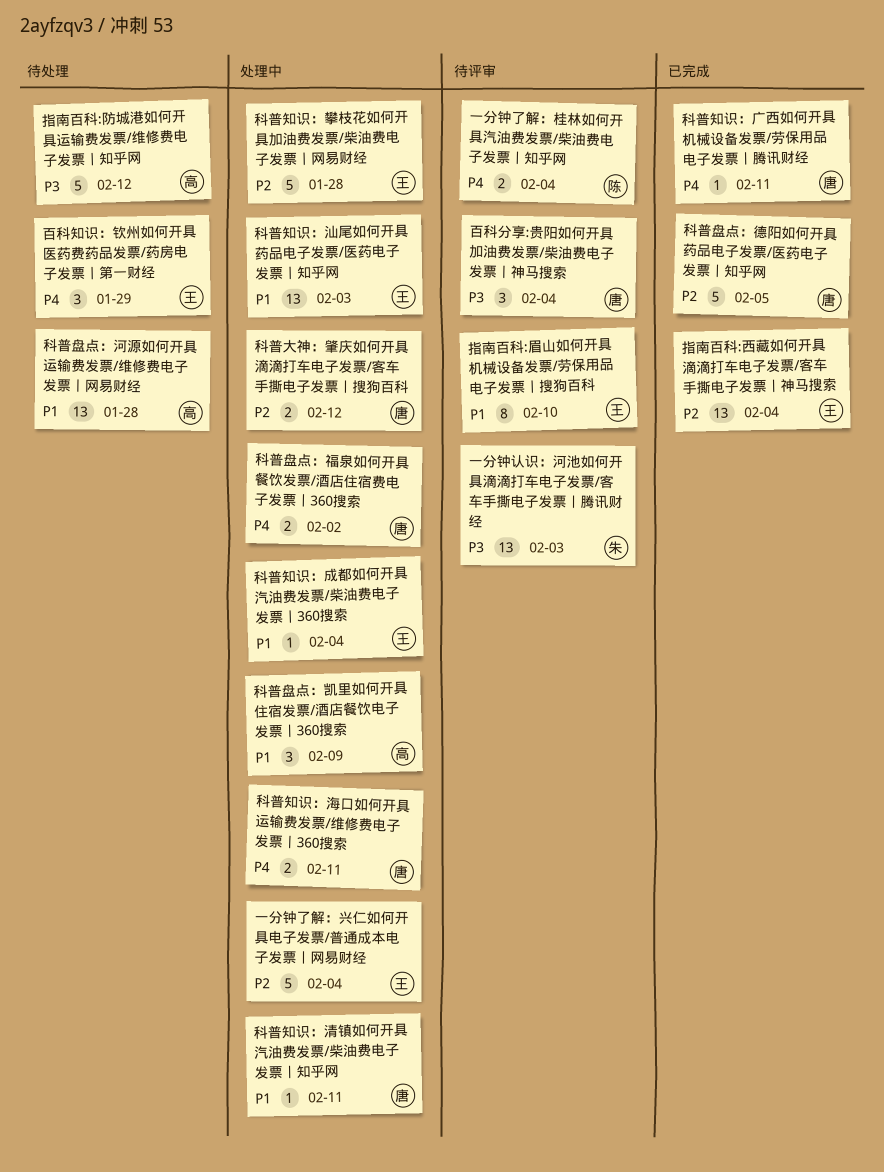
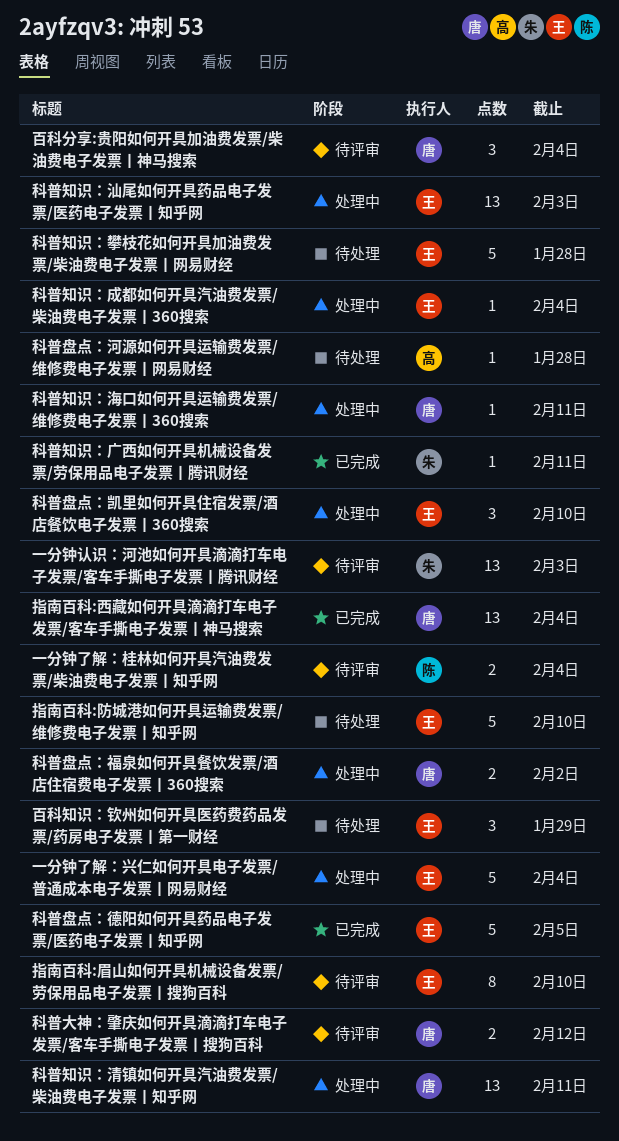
指南百科:西藏如何开具滴滴打车电子发票/客车手撕电子发票丨神马搜索, owner: 王 -> 唐
指南百科:防城港如何开具运输费发票/维修费电子发票丨知乎网, owner: 高 -> 王
指南百科:防城港如何开具运输费发票/维修费电子发票丨知乎网, due: Feb 12 -> Feb 10
科普大神：肇庆如何开具滴滴打车电子发票/客车手撕电子发票丨搜狗百科, status: 处理中 -> 待评审
科普盘点：凯里如何开具住宿发票/酒店餐饮电子发票丨360搜索, owner: 高 -> 王
科普盘点：凯里如何开具住宿发票/酒店餐饮电子发票丨360搜索, due: Feb 9 -> Feb 10
科普盘点：德阳如何开具药品电子发票/医药电子发票丨知乎网, owner: 唐 -> 王
科普盘点：河源如何开具运输费发票/维修费电子发票丨网易财经, estimate: 13 -> 1
科普知识：广西如何开具机械设备发票/劳保用品电子发票丨腾讯财经, owner: 唐 -> 朱
科普知识：攀枝花如何开具加油费发票/柴油费电子发票丨网易财经, status: 处理中 -> 待处理
科普知识：海口如何开具运输费发票/维修费电子发票丨360搜索, estimate: 2 -> 1
科普知识：清镇如何开具汽油费发票/柴油费电子发票丨知乎网, estimate: 1 -> 13

